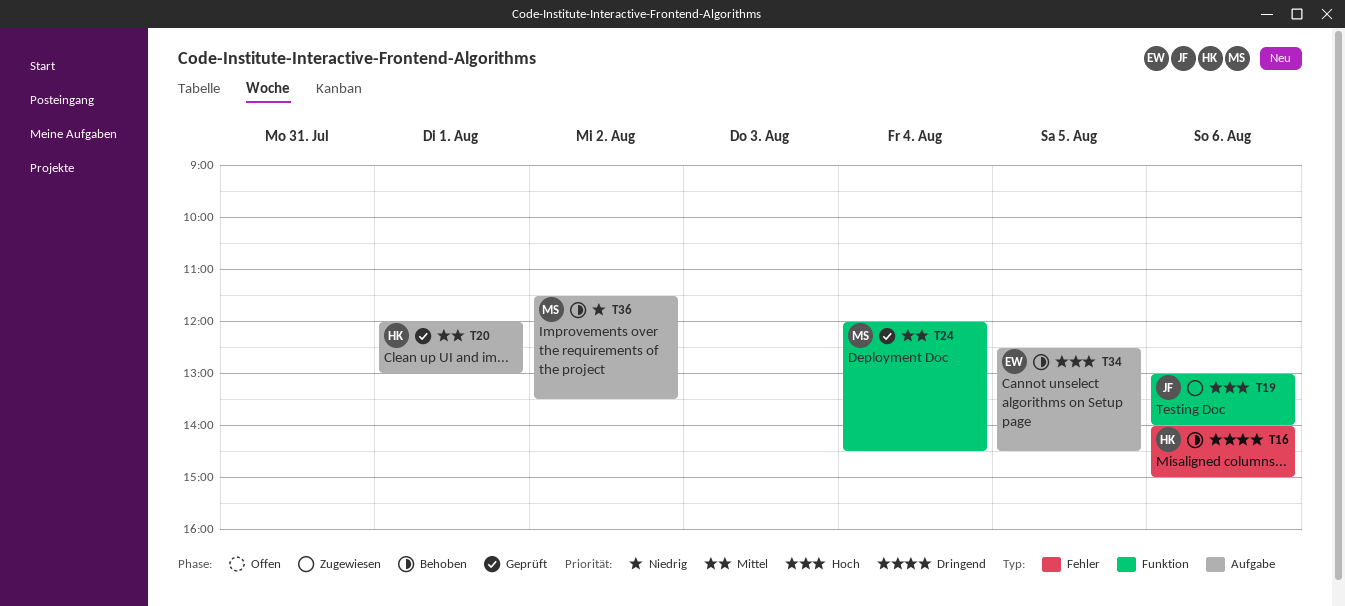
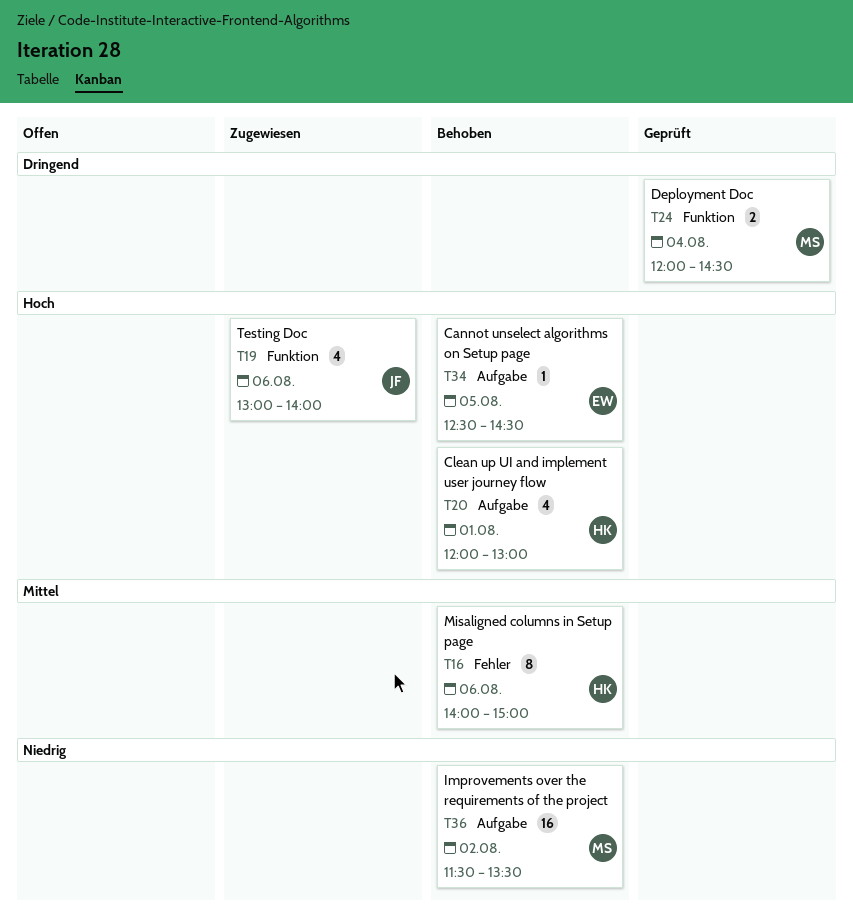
T16, priority: Dringend -> Mittel
T20, status: Geprüft -> Behoben
T20, priority: Mittel -> Hoch
T24, priority: Mittel -> Dringend

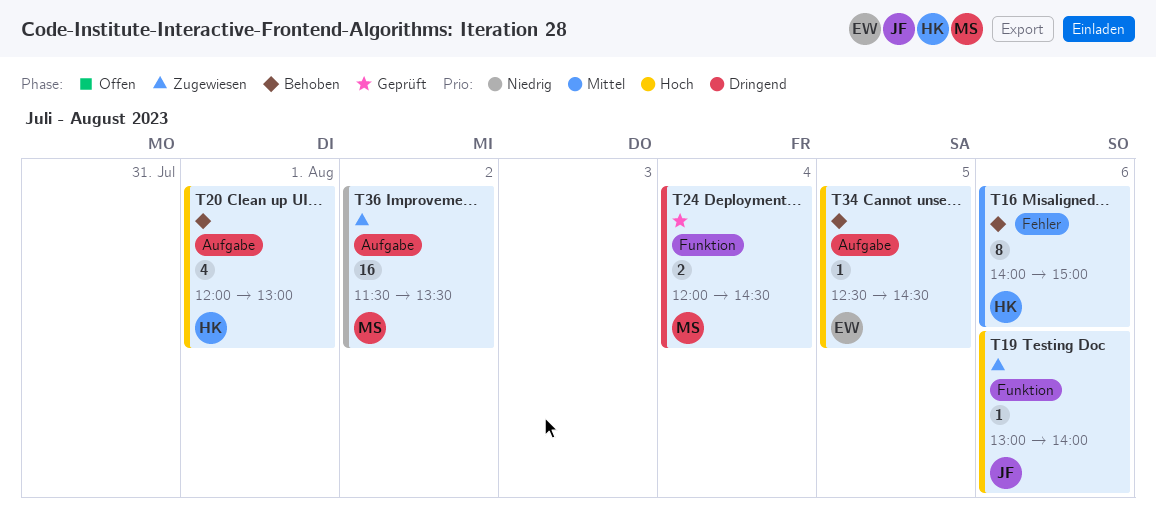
T19, estimate: 4 -> 1
T36, status: Behoben -> Zugewiesen

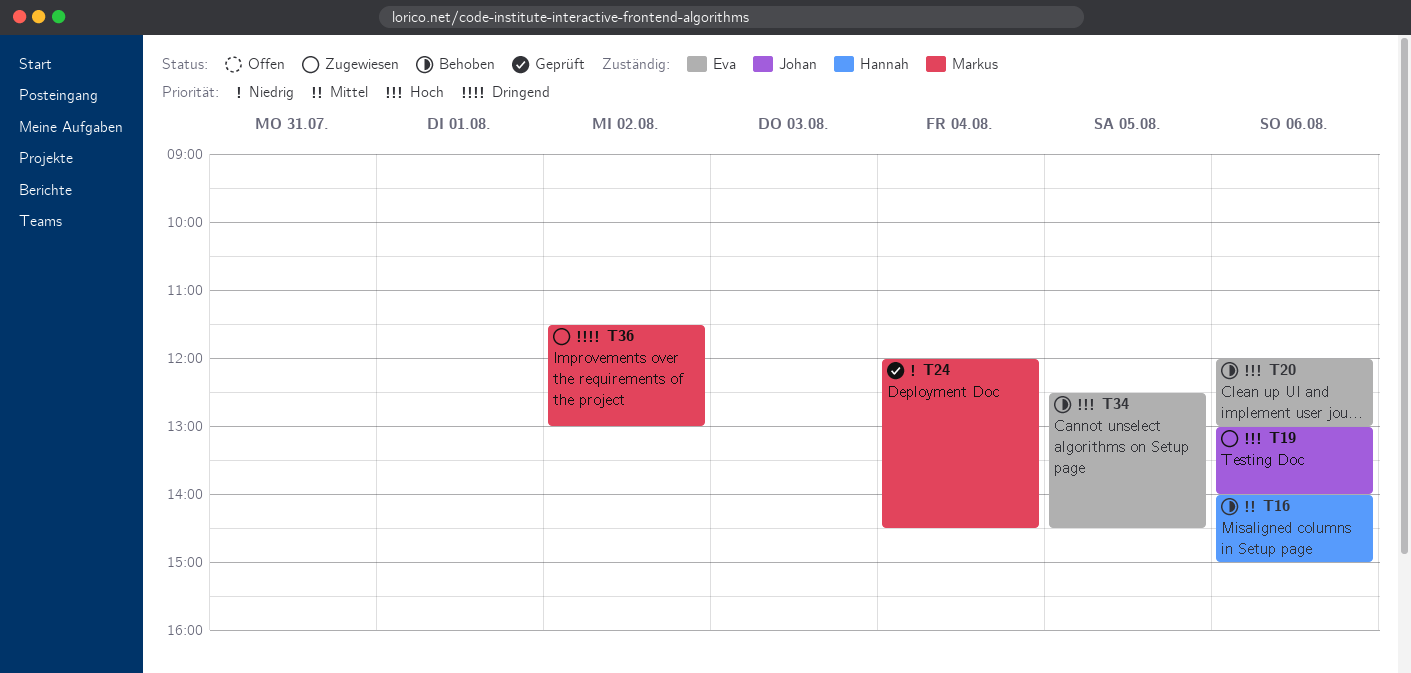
T20, owner: Hannah -> Eva
T20, day: Aug 1 -> Aug 6
T24, priority: Dringend -> Niedrig
T36, priority: Niedrig -> Dringend
T36, ends: 13:30 -> 13:00

